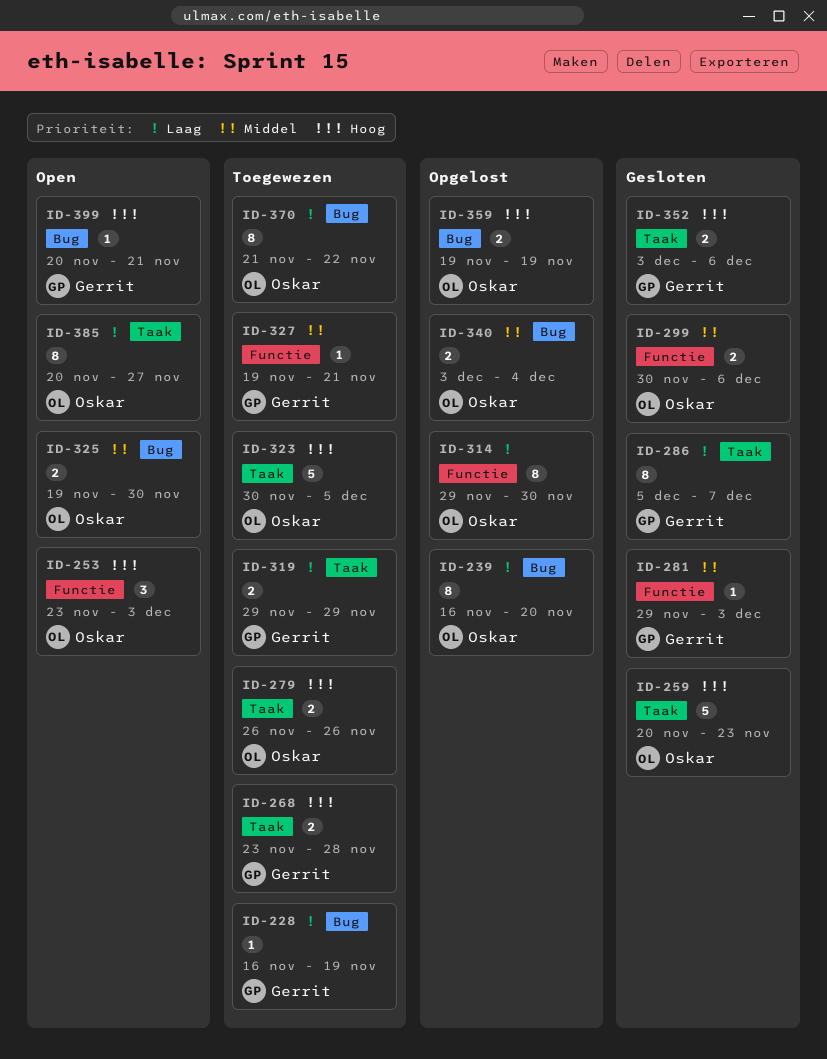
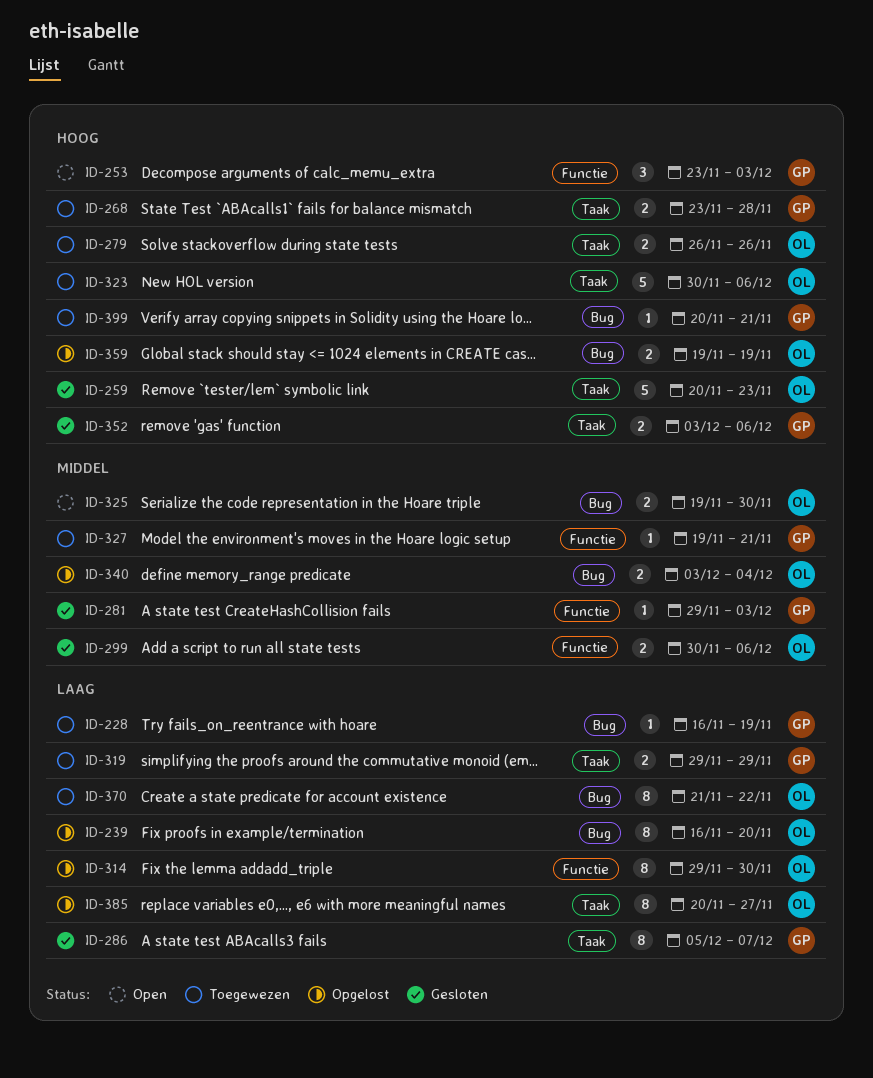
ID-253, owner: Oskar -> Gerrit
ID-323, due: Dec 5 -> Dec 6
ID-385, status: Open -> Opgelost
ID-399, status: Open -> Toegewezen

